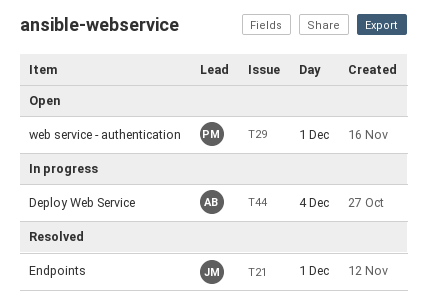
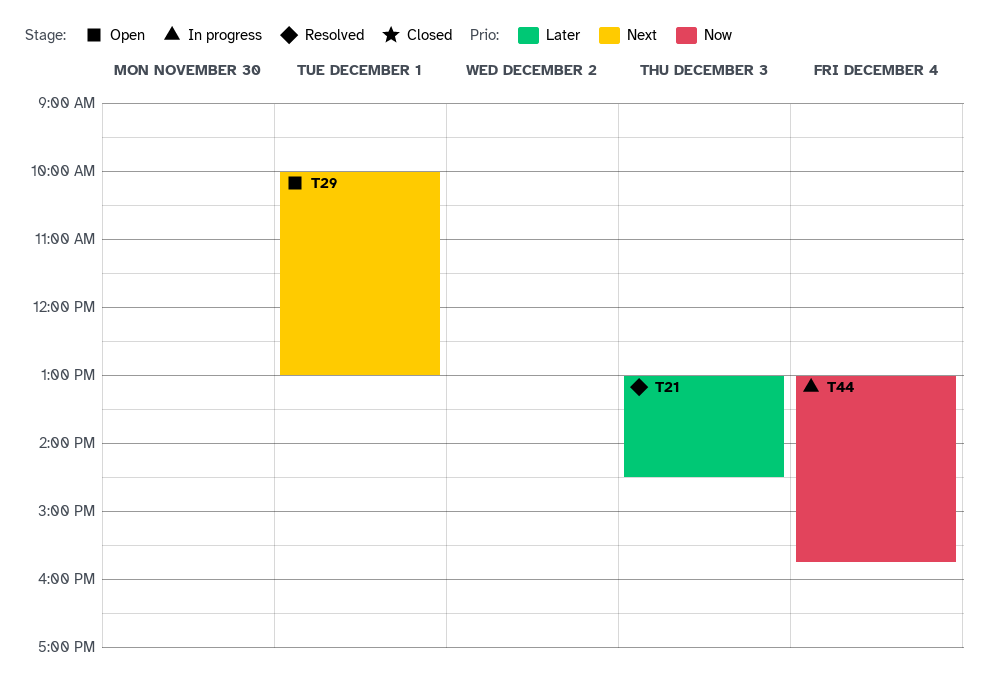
T21, day: Dec 1 -> Dec 3

